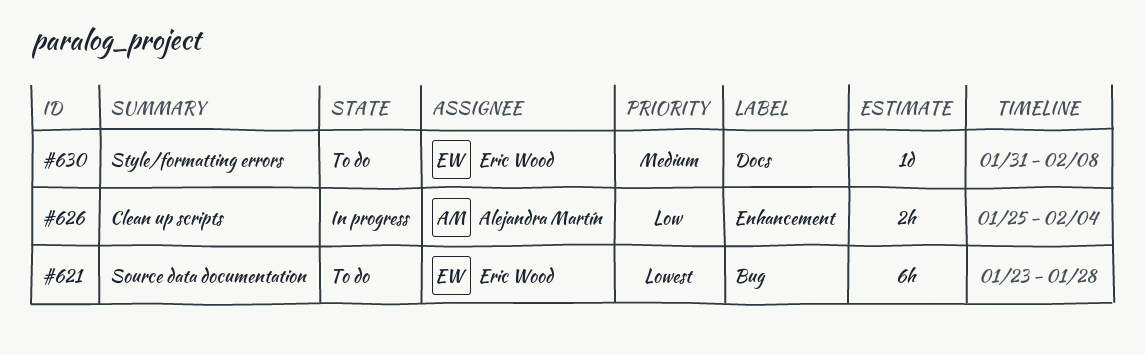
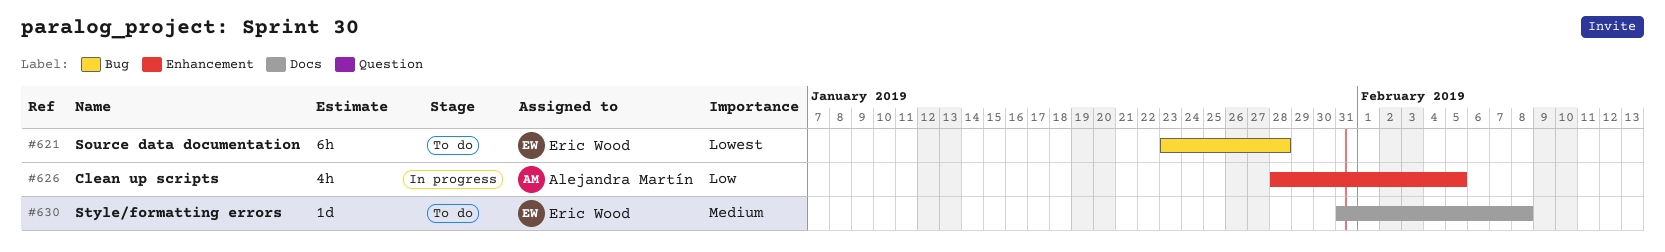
#626, estimate: 2h -> 4h
#626, start: Jan 25 -> Jan 28
#626, due: Feb 4 -> Feb 5

